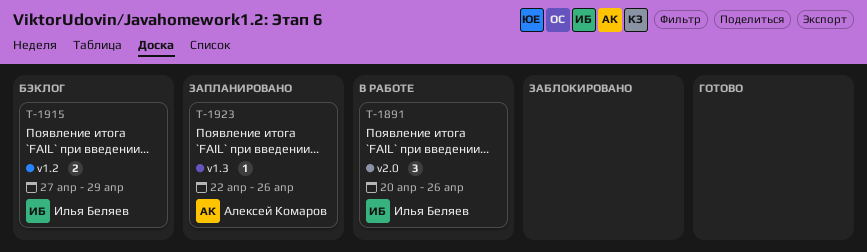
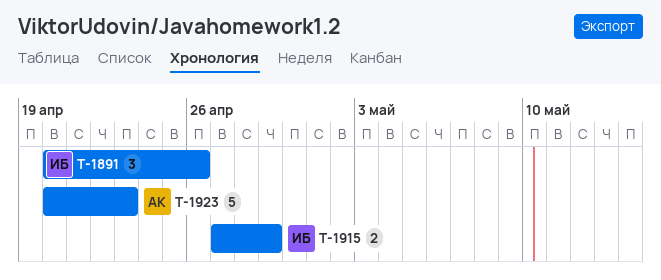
T-1923, estimate: 1 -> 5
T-1923, start: Apr 22 -> Apr 20
T-1923, due: Apr 26 -> Apr 23

